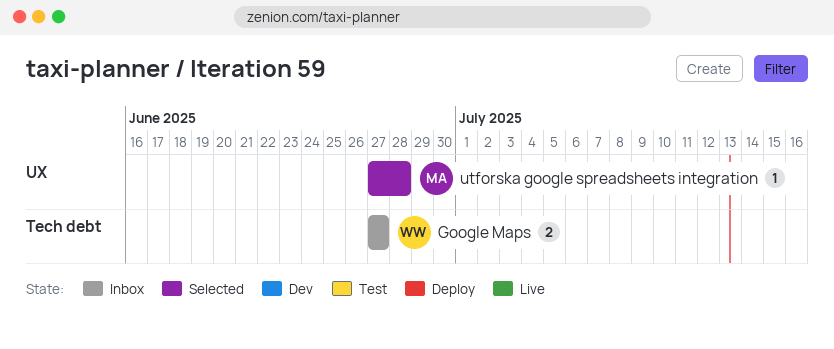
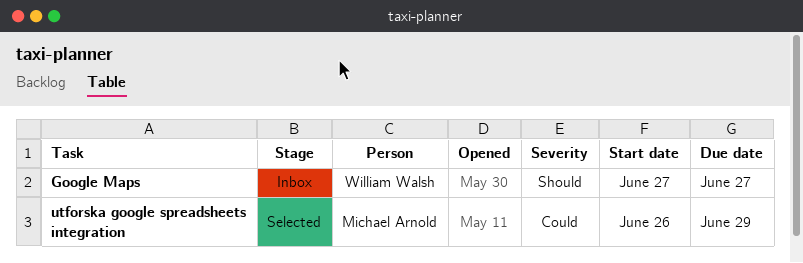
utforska google spreadsheets integration, start: Jun 27 -> Jun 26
utforska google spreadsheets integration, due: Jun 28 -> Jun 29

